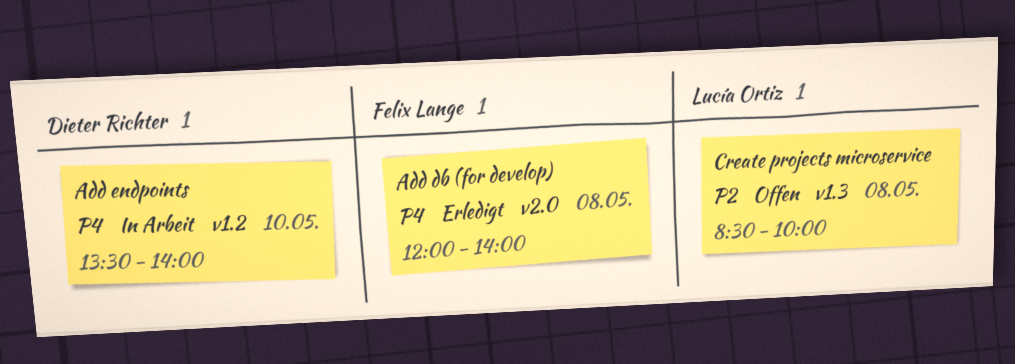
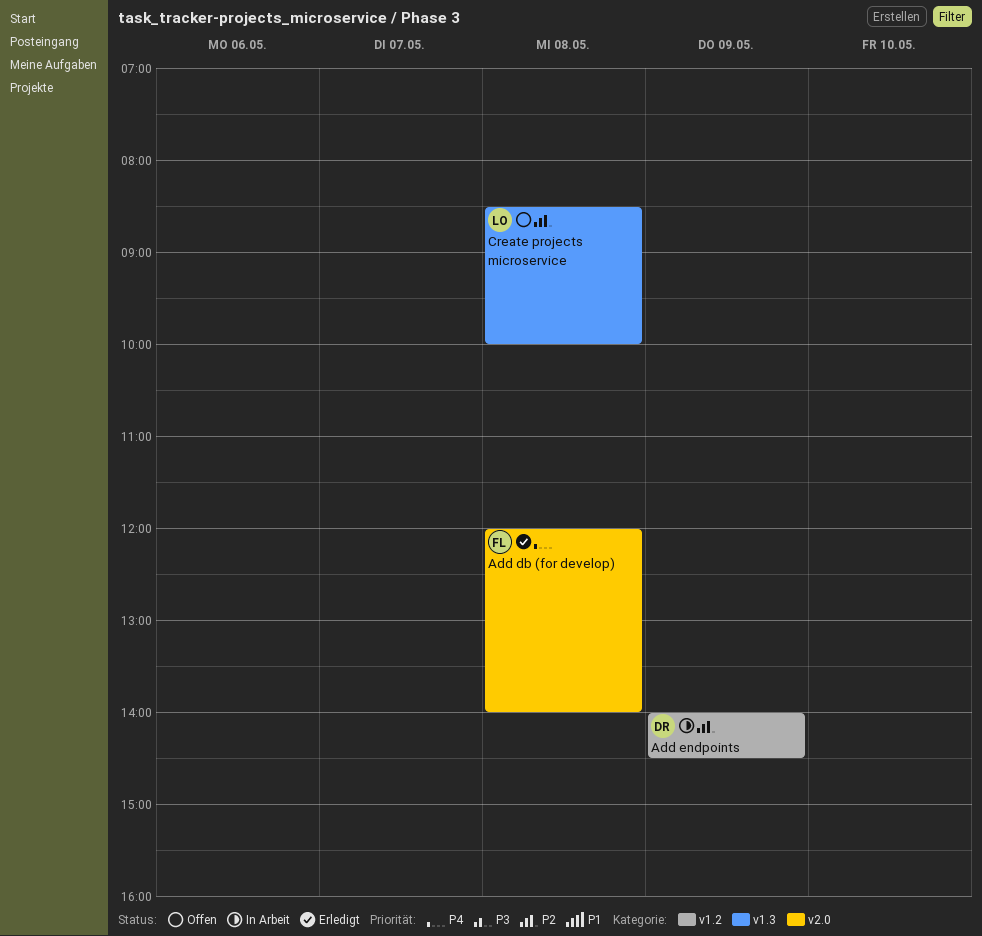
Add endpoints, priority: P4 -> P2
Add endpoints, day: May 10 -> May 9
Add endpoints, begins: 13:30 -> 14:00
Add endpoints, ends: 14:00 -> 14:30

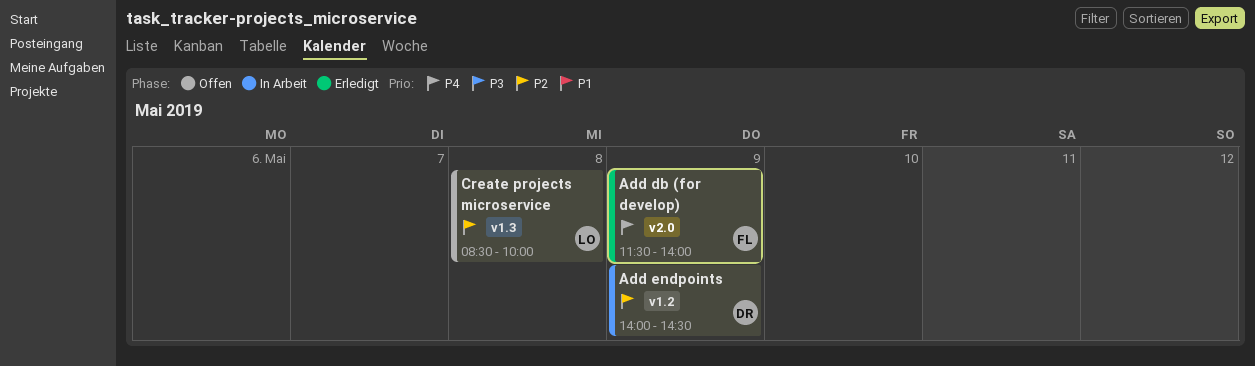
Add db (for develop), day: May 8 -> May 9
Add db (for develop), begins: 12:00 -> 11:30

